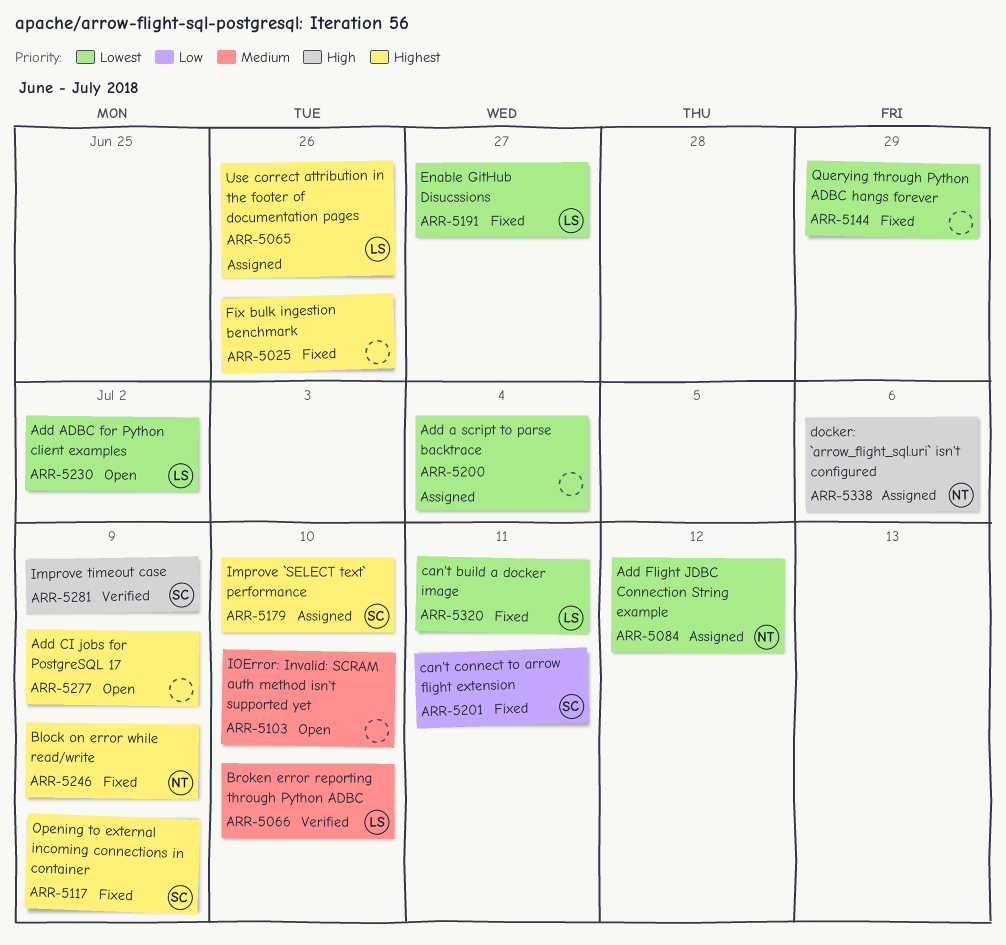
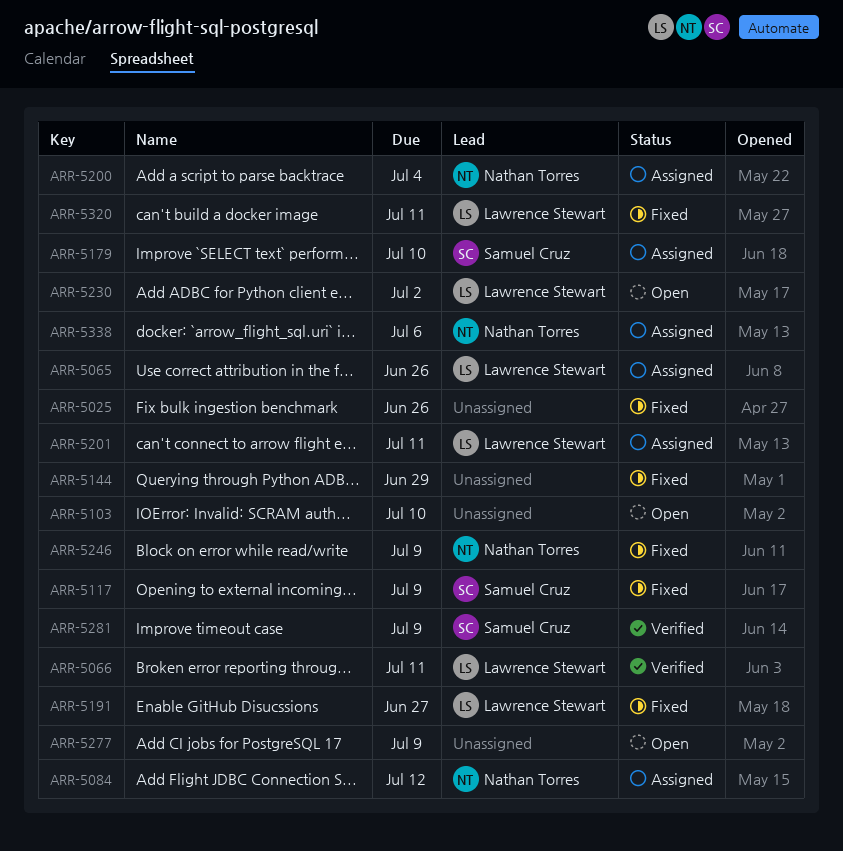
ARR-5066, due: Jul 10 -> Jul 11
ARR-5200, owner: none -> Nathan Torres
ARR-5201, status: Fixed -> Assigned
ARR-5201, owner: Samuel Cruz -> Lawrence Stewart

